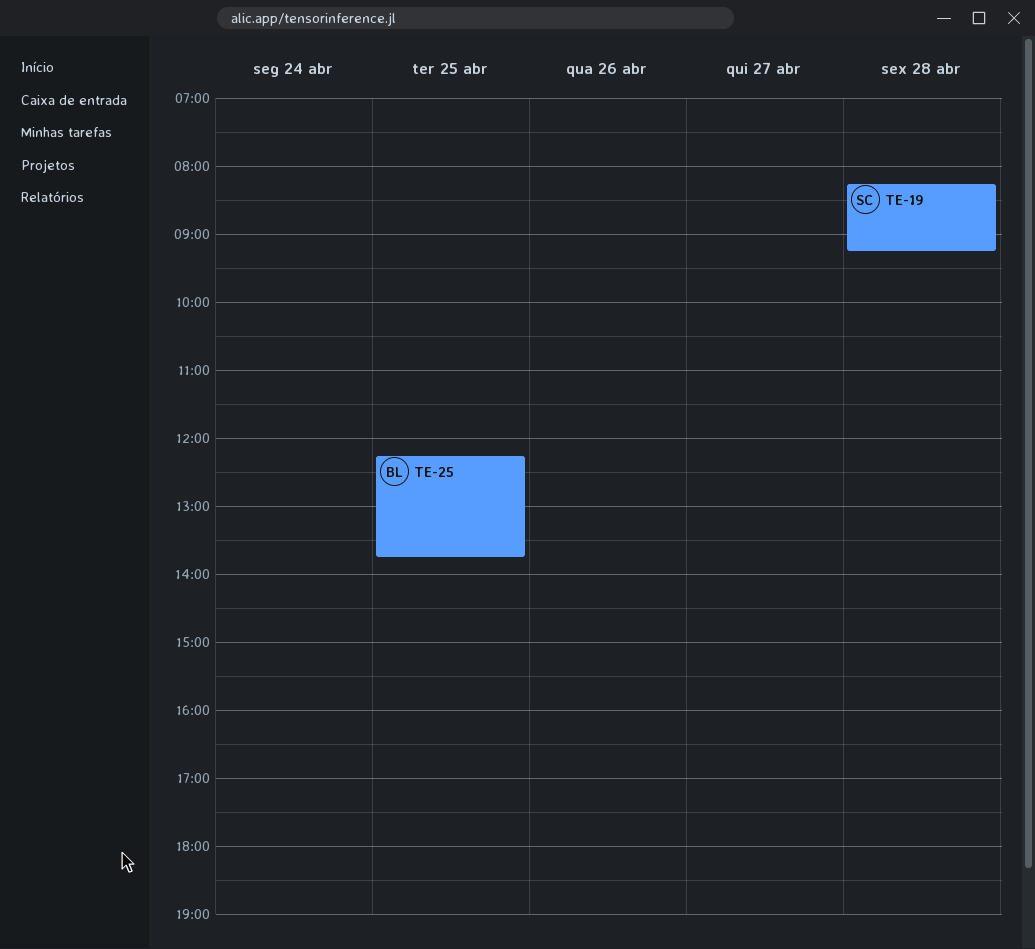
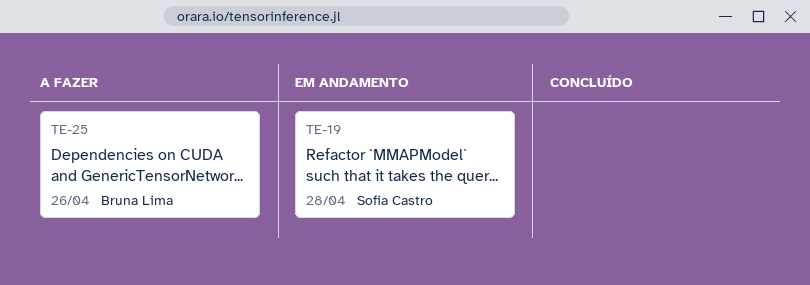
TE-25, day: Apr 25 -> Apr 26

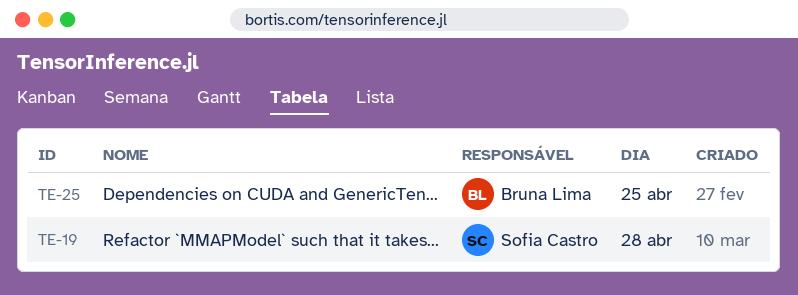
TE-25, day: Apr 26 -> Apr 25

